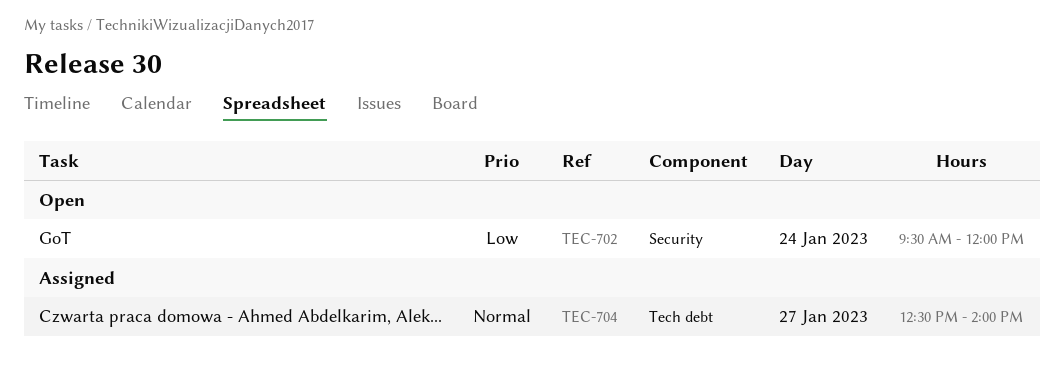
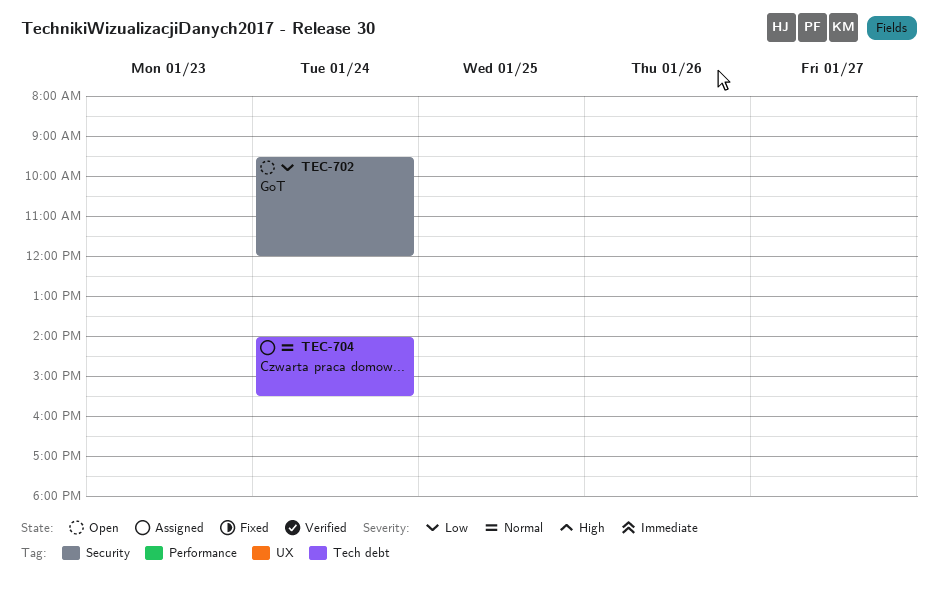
TEC-704, day: Jan 27 -> Jan 24
TEC-704, begins: 12:30 -> 14:00
TEC-704, ends: 14:00 -> 15:30

